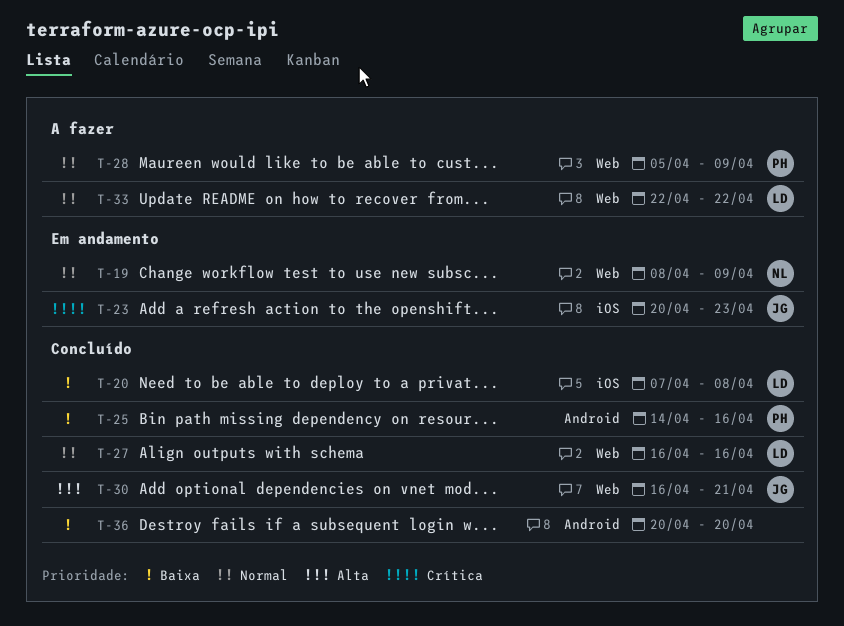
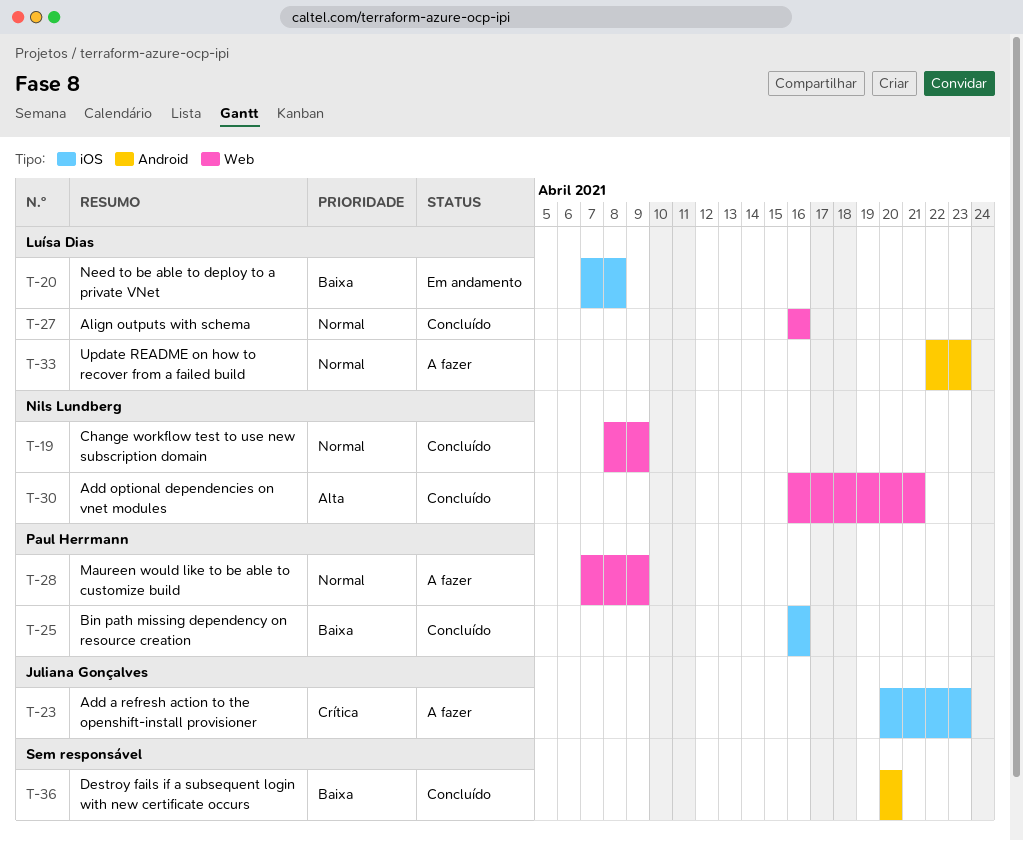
T-19, status: Em andamento -> Concluído
T-20, status: Concluído -> Em andamento
T-23, status: Em andamento -> A fazer
T-25, label: Android -> iOS
T-25, start: Apr 14 -> Apr 16
T-28, start: Apr 5 -> Apr 7
T-30, owner: Juliana Gonçalves -> Nils Lundberg
T-33, label: Web -> Android
T-33, due: Apr 22 -> Apr 23

